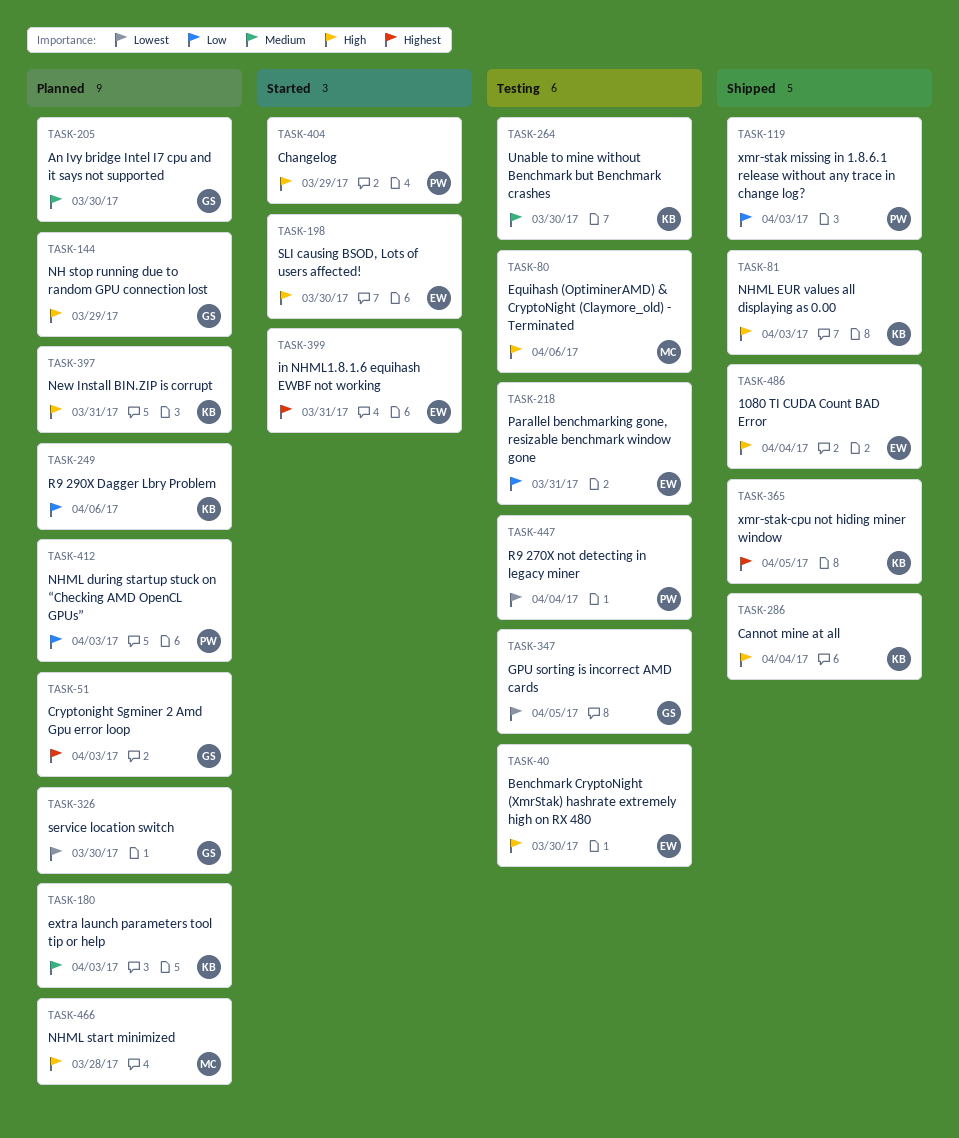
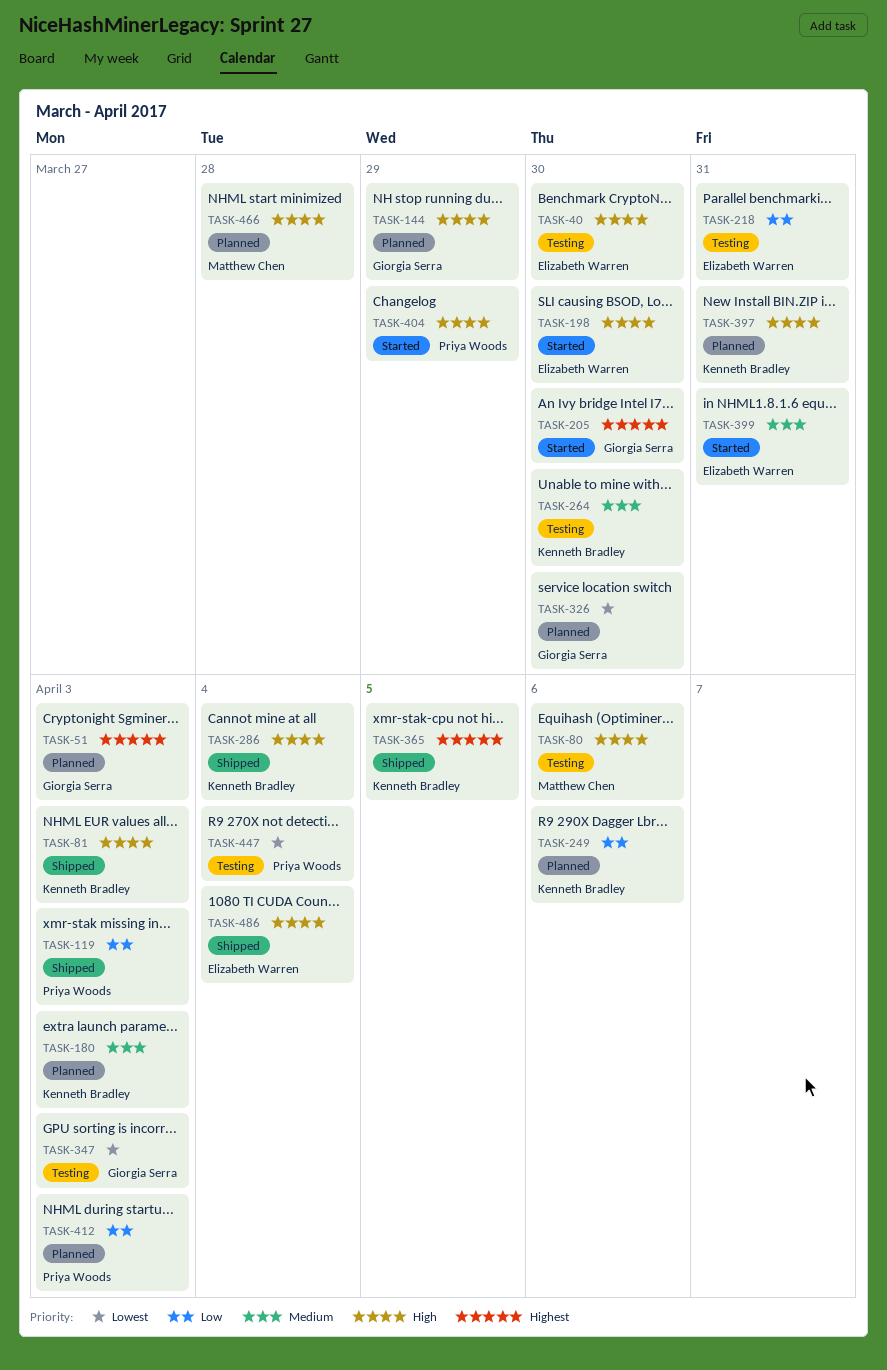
TASK-205, status: Planned -> Started
TASK-205, priority: Medium -> Highest
TASK-347, due: Apr 5 -> Apr 3
TASK-399, priority: Highest -> Medium

